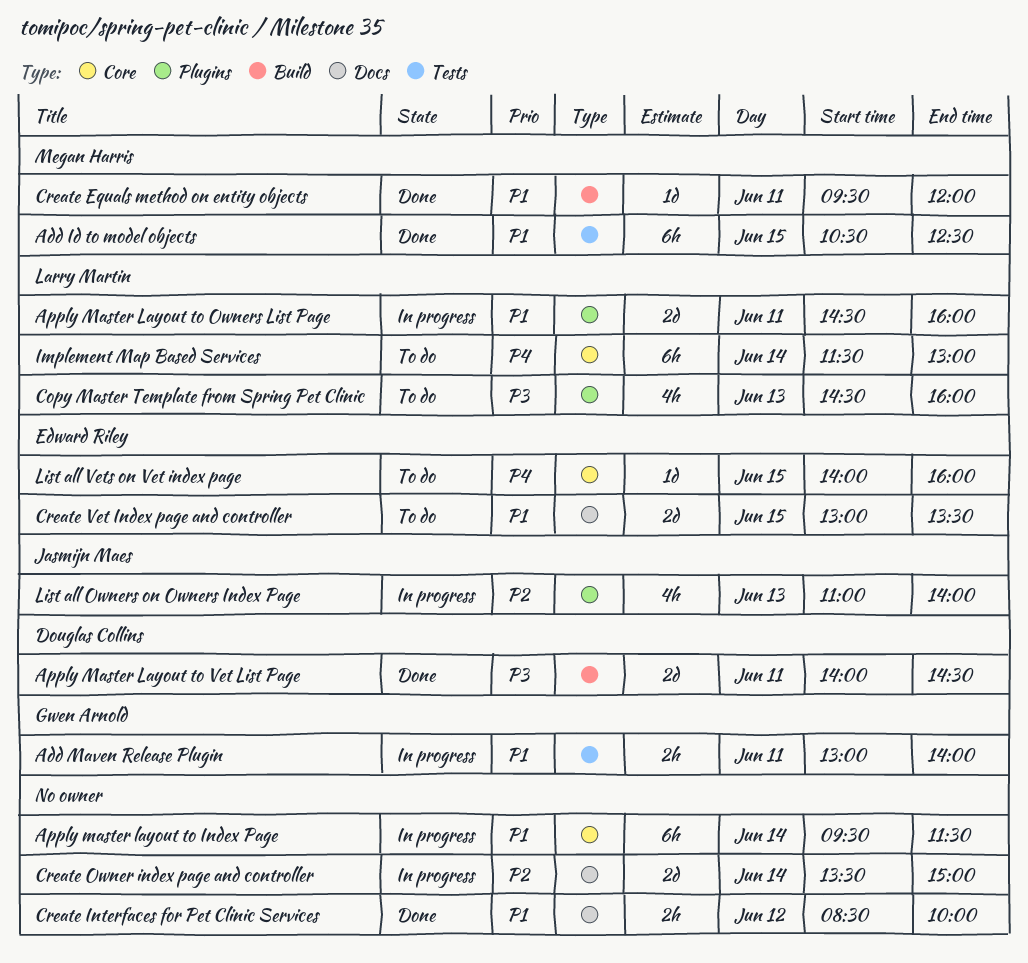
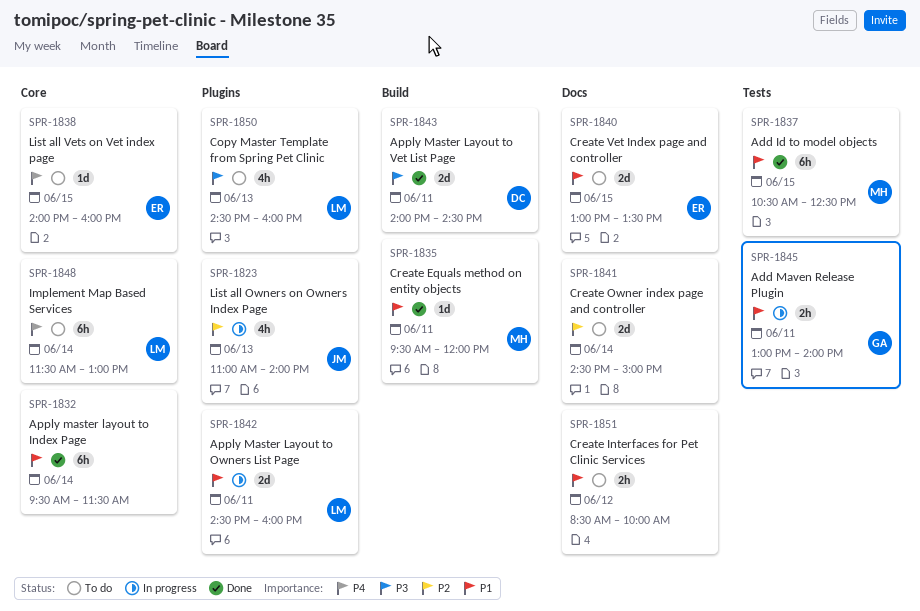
Apply master layout to Index Page, status: In progress -> Done
Create Interfaces for Pet Clinic Services, status: Done -> To do
Create Owner index page and controller, status: In progress -> To do
Create Owner index page and controller, begins: 13:30 -> 14:30

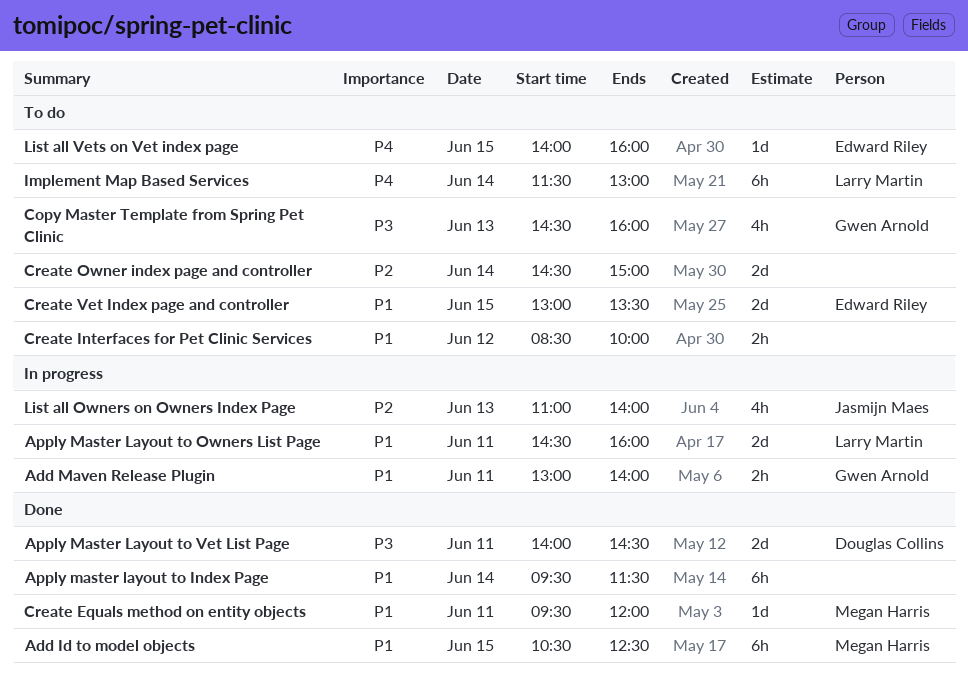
Copy Master Template from Spring Pet Clinic, owner: Larry Martin -> Gwen Arnold

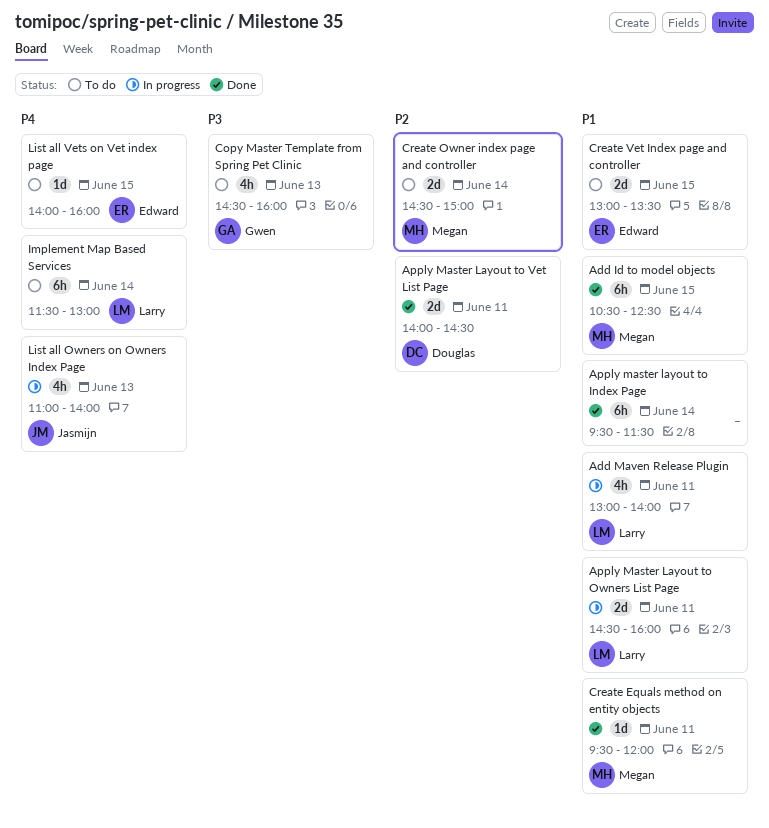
Add Maven Release Plugin, owner: Gwen Arnold -> Larry Martin
Add Maven Release Plugin, estimate: 2h -> 4h
Apply Master Layout to Vet List Page, priority: P3 -> P2
Create Interfaces for Pet Clinic Services: present -> none
Create Owner index page and controller, owner: none -> Megan Harris
List all Owners on Owners Index Page, priority: P2 -> P4

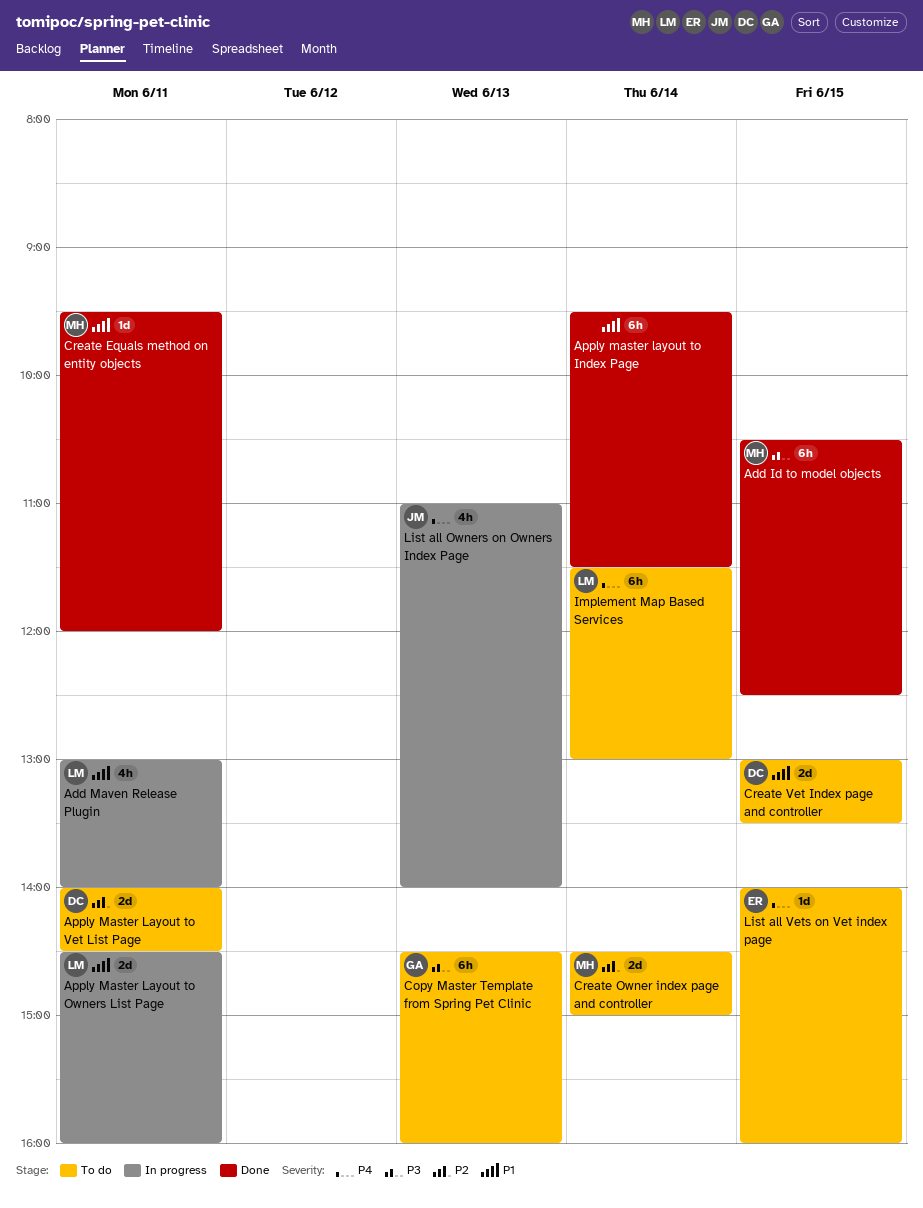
Add Id to model objects, priority: P1 -> P3
Apply Master Layout to Vet List Page, status: Done -> To do
Copy Master Template from Spring Pet Clinic, estimate: 4h -> 6h
Create Vet Index page and controller, owner: Edward -> Douglas

